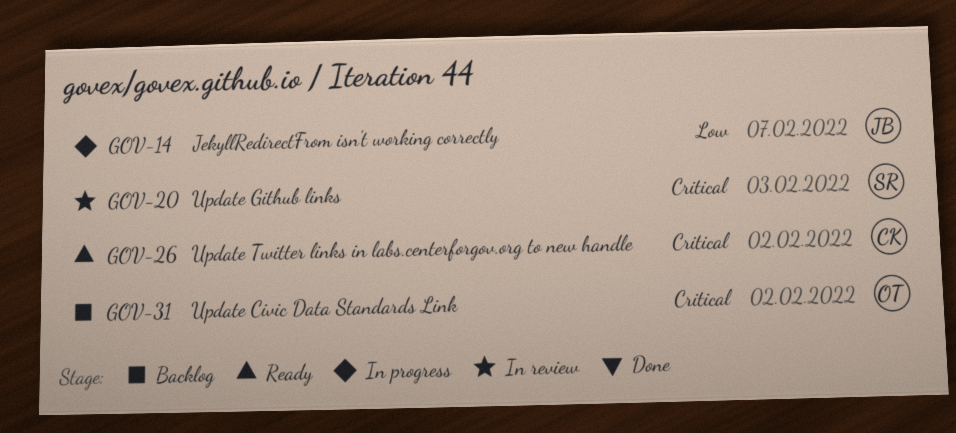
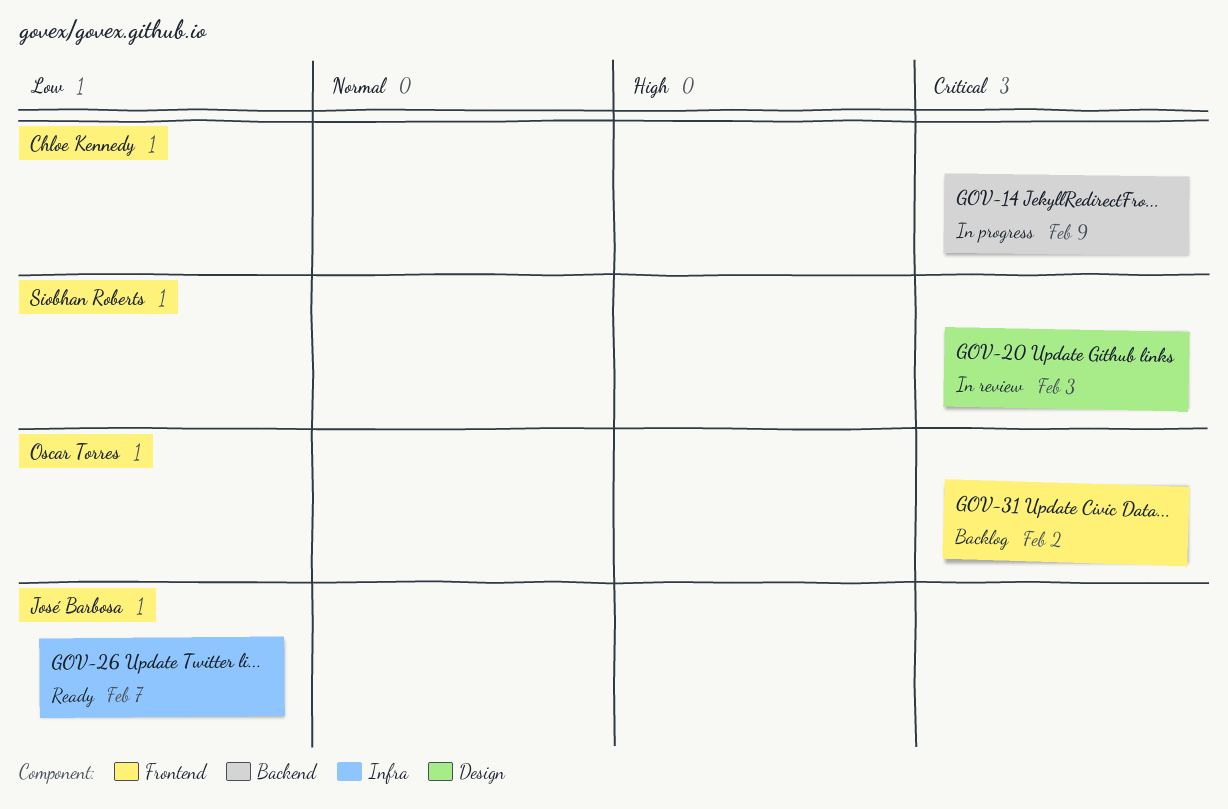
GOV-14, owner: José Barbosa -> Chloe Kennedy
GOV-14, priority: Low -> Critical
GOV-14, due: Feb 7 -> Feb 9
GOV-26, owner: Chloe Kennedy -> José Barbosa
GOV-26, priority: Critical -> Low
GOV-26, due: Feb 2 -> Feb 7

